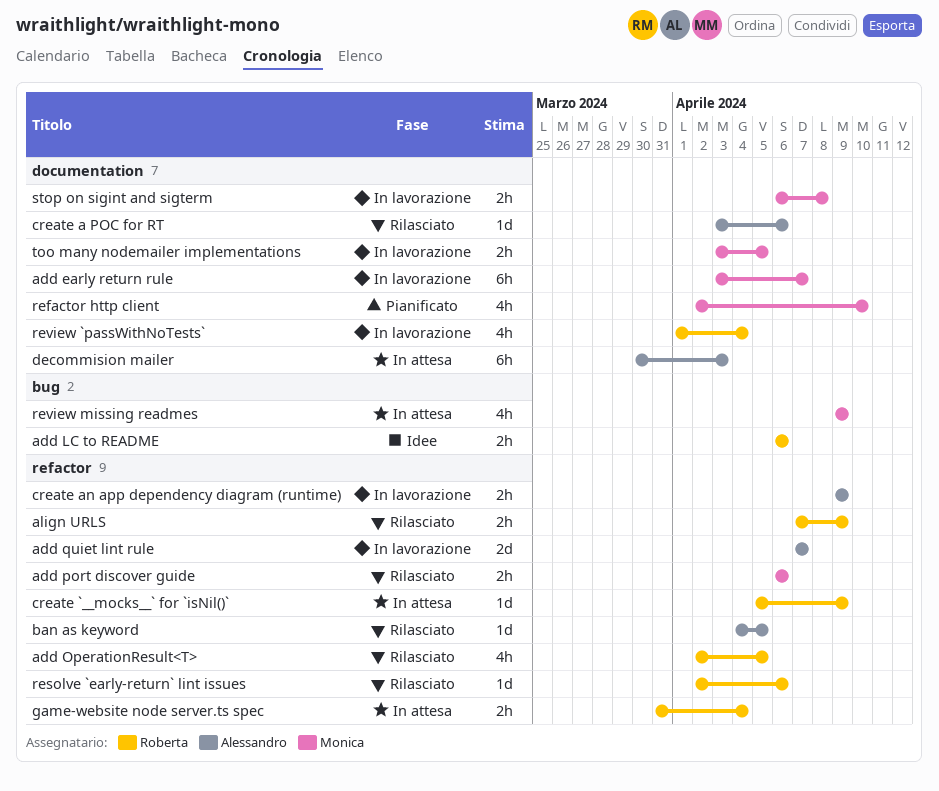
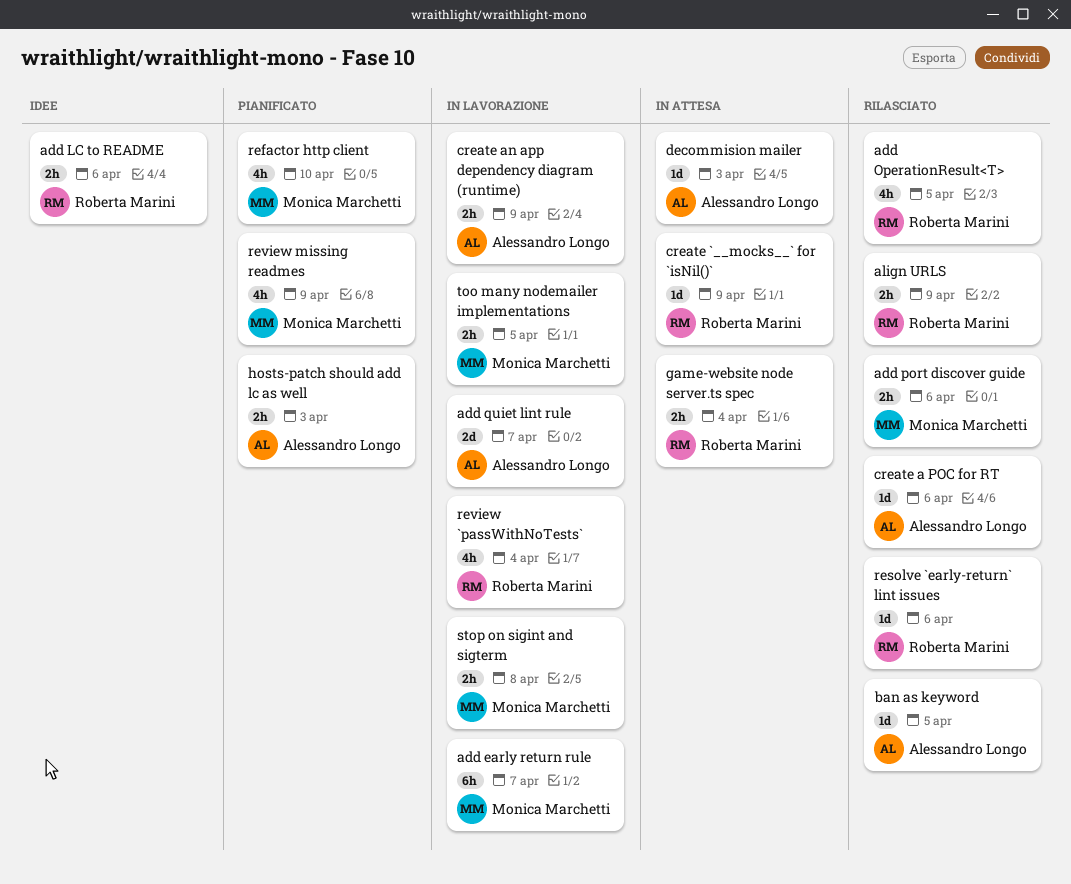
decommision mailer, estimate: 6h -> 1d
hosts-patch should add lc as well: none -> present
review missing readmes, status: In attesa -> Pianificato

